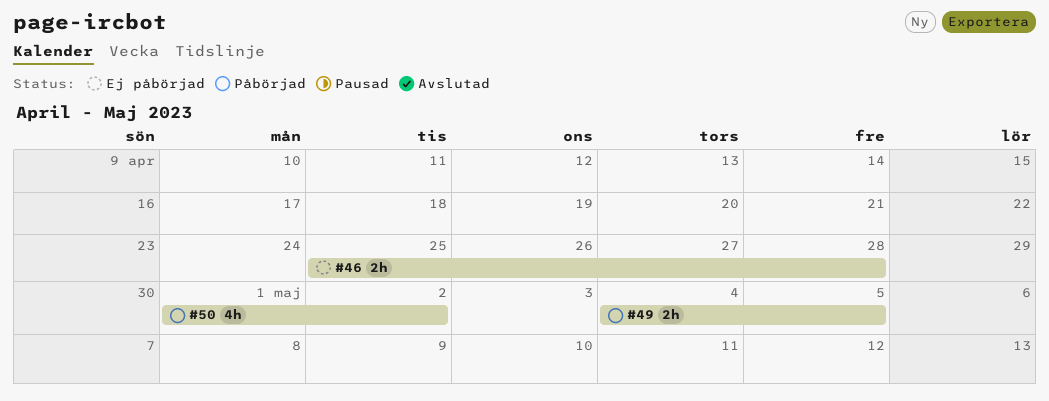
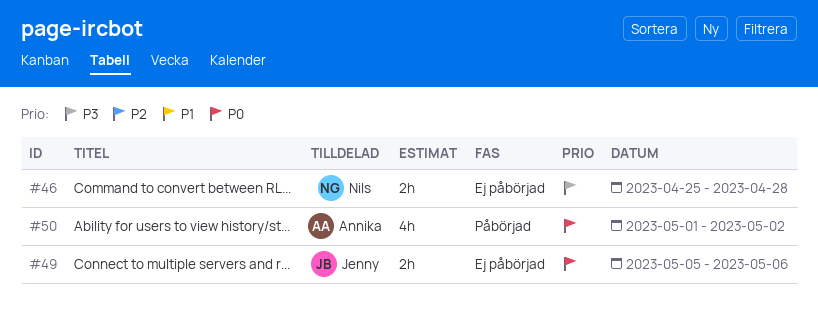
#49, status: Påbörjad -> Ej påbörjad
#49, start: May 4 -> May 5
#49, due: May 5 -> May 6

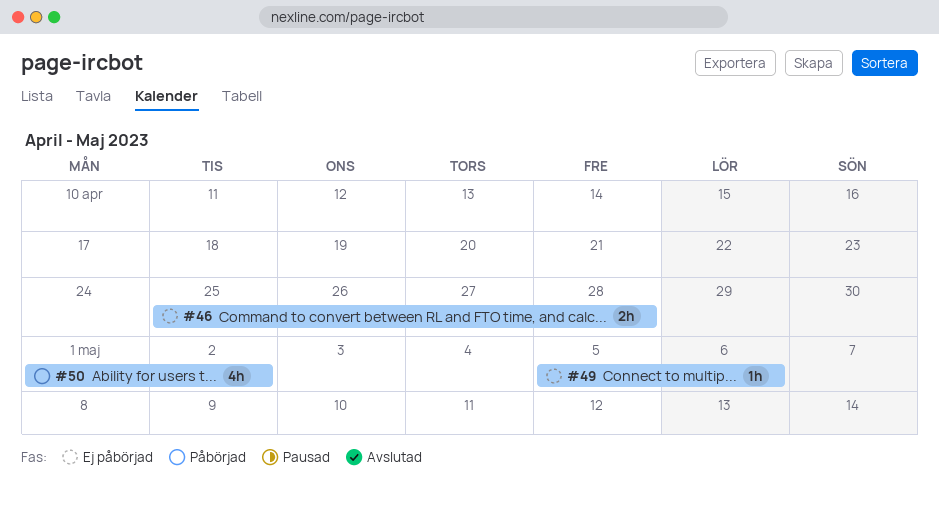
#49, estimate: 2h -> 1h

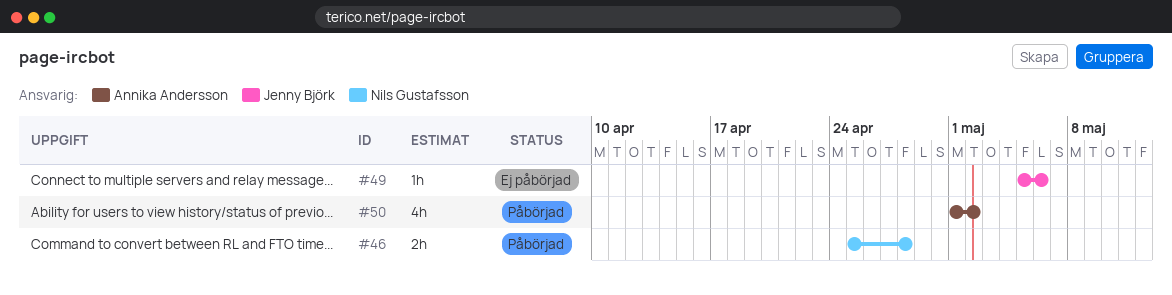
#46, status: Ej påbörjad -> Påbörjad

